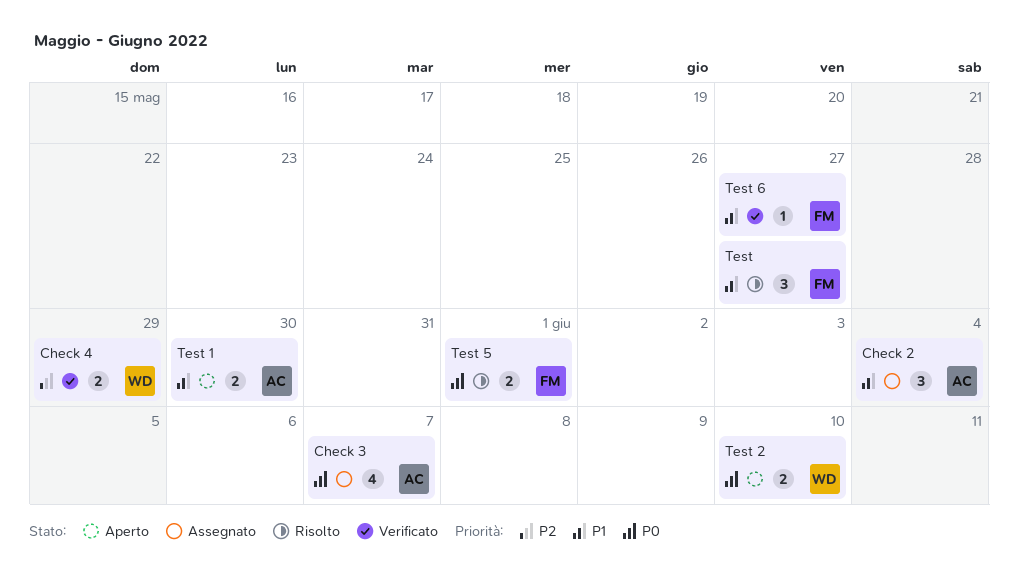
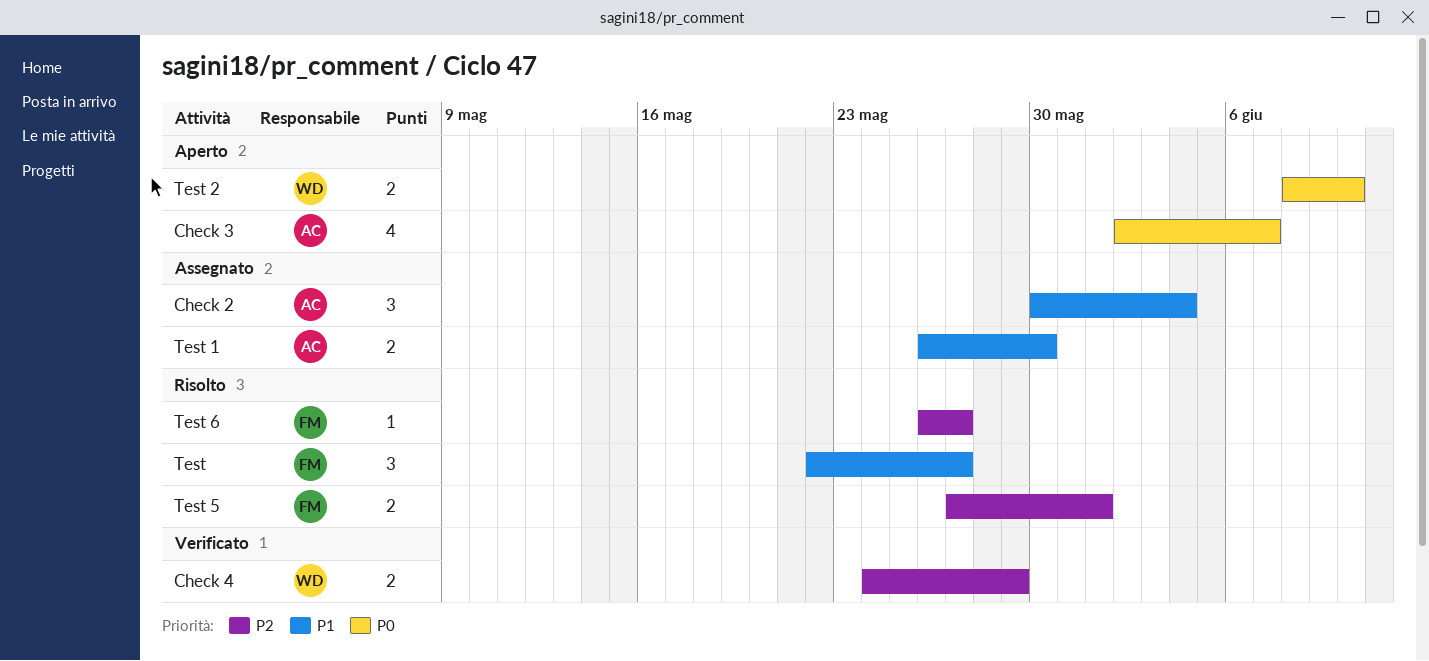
Check 3, status: Assegnato -> Aperto
Test 1, status: Aperto -> Assegnato
Test 5, priority: P0 -> P2
Test 6, status: Verificato -> Risolto
Test 6, priority: P1 -> P2

